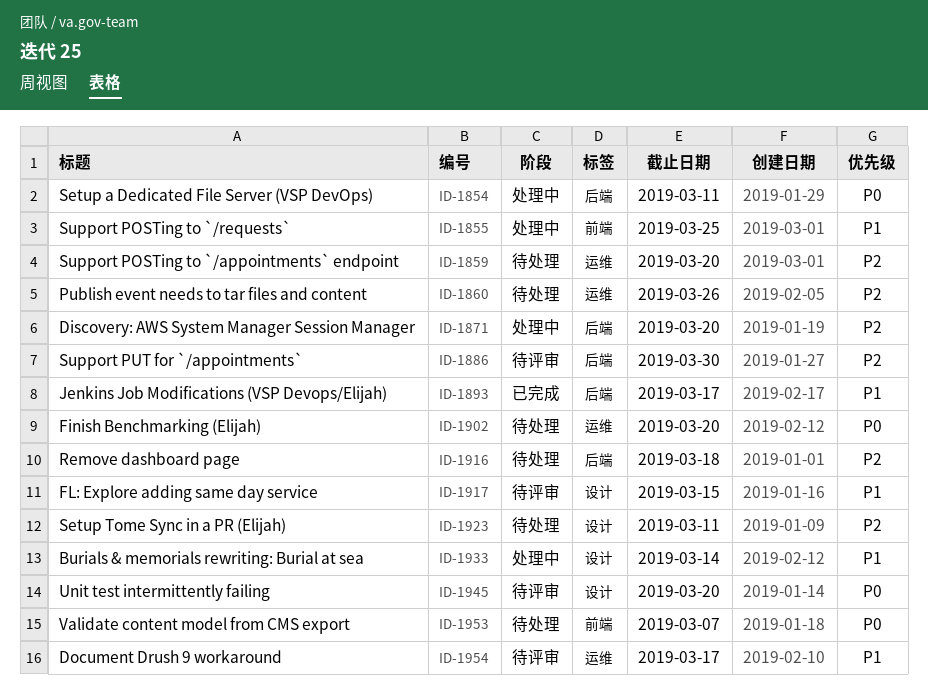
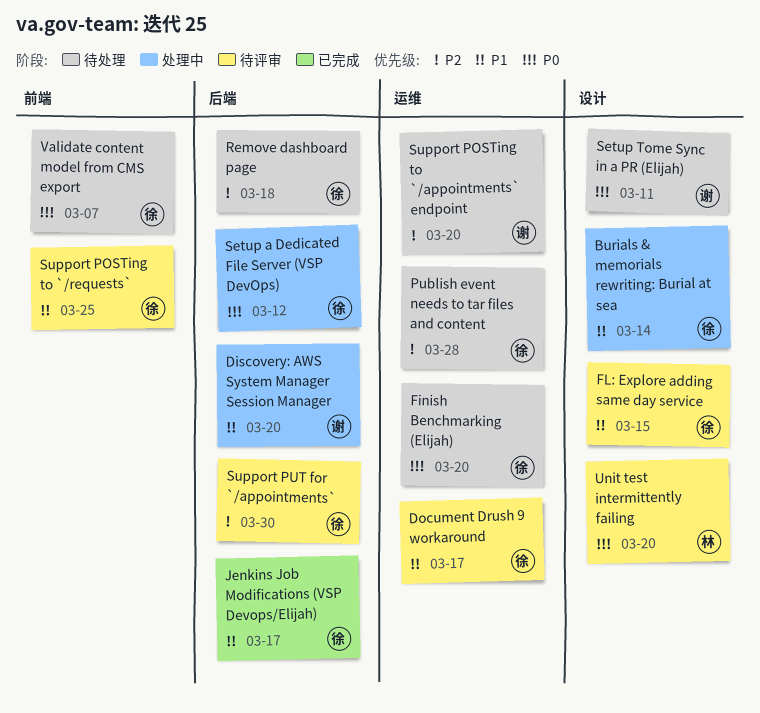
Discovery: AWS System Manager Session Manager, priority: P2 -> P1
Publish event needs to tar files and content, due: Mar 26 -> Mar 28
Setup a Dedicated File Server (VSP DevOps), due: Mar 11 -> Mar 12
Setup Tome Sync in a PR (Elijah), priority: P2 -> P0
Support POSTing to `/requests`, status: 处理中 -> 待评审

